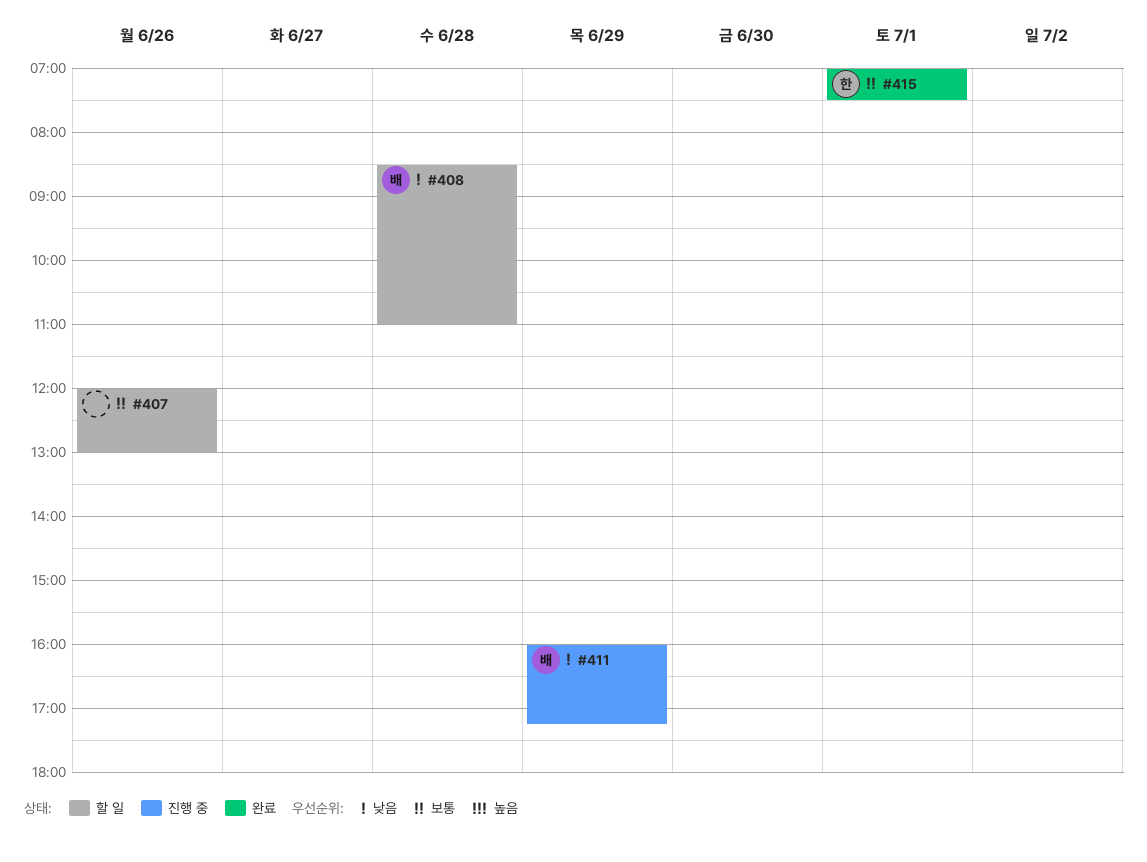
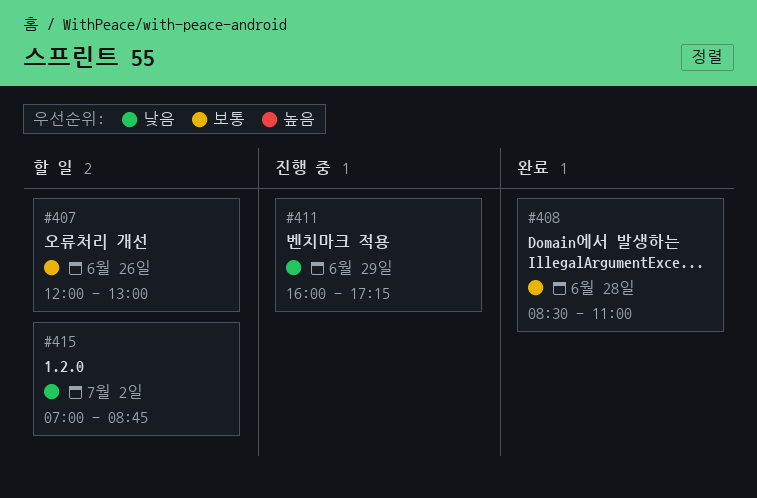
#408, status: 할 일 -> 완료
#408, priority: 낮음 -> 보통
#415, status: 완료 -> 할 일
#415, priority: 보통 -> 낮음
#415, day: Jul 1 -> Jul 2
#415, ends: 07:30 -> 08:45

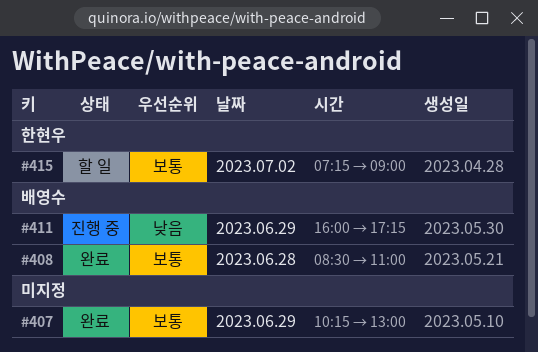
#407, status: 할 일 -> 완료
#407, day: Jun 26 -> Jun 29
#407, begins: 12:00 -> 10:15
#415, priority: 낮음 -> 보통
#415, begins: 07:00 -> 07:15
#415, ends: 08:45 -> 09:00

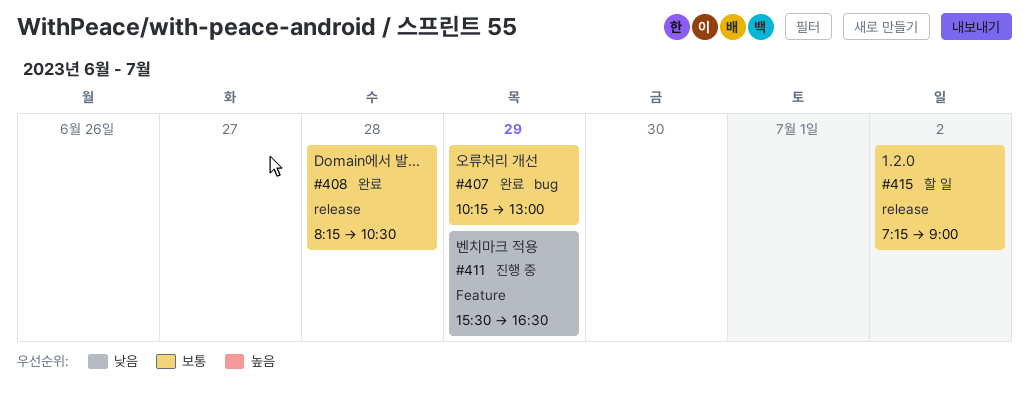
#408, begins: 08:30 -> 08:15
#408, ends: 11:00 -> 10:30
#411, begins: 16:00 -> 15:30
#411, ends: 17:15 -> 16:30

